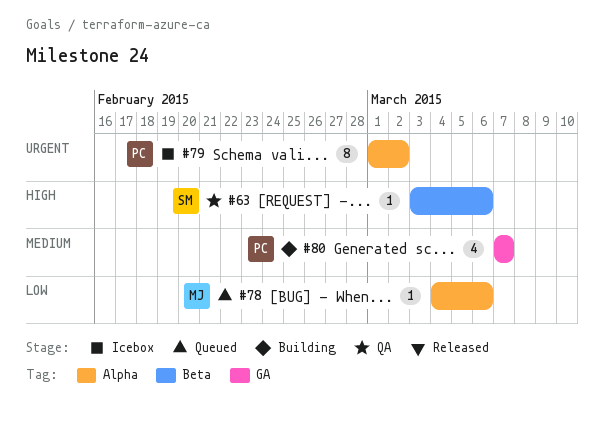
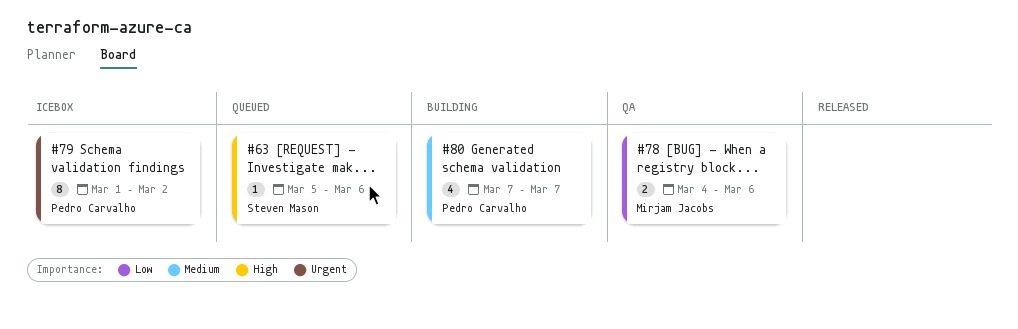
#63, status: QA -> Queued
#63, start: Mar 3 -> Mar 5
#78, status: Queued -> QA
#78, estimate: 1 -> 2

